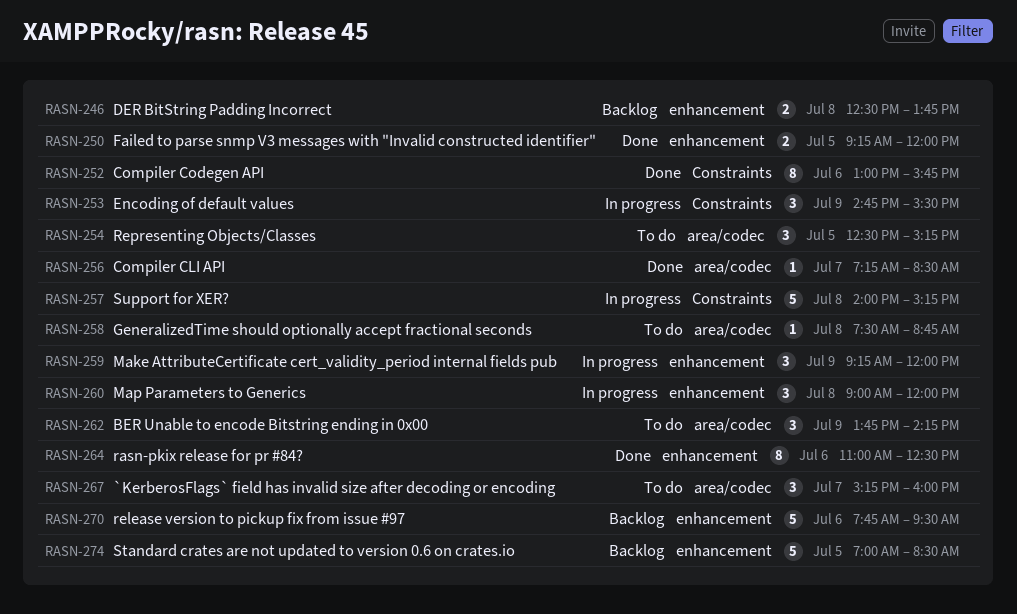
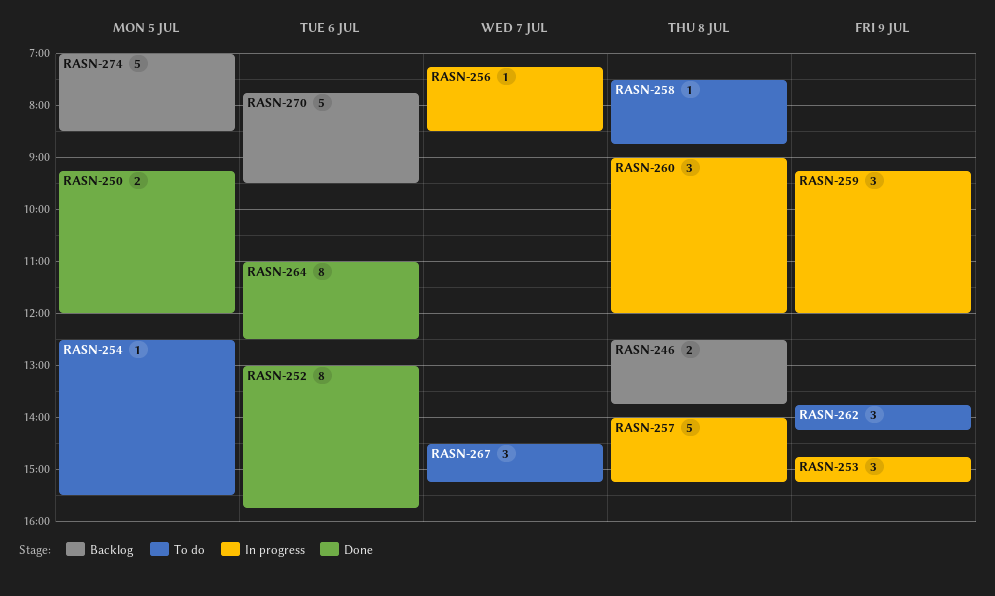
RASN-253, ends: 15:30 -> 15:15
RASN-254, estimate: 3 -> 1
RASN-254, ends: 15:15 -> 15:30
RASN-256, status: Done -> In progress
RASN-267, begins: 15:15 -> 14:30
RASN-267, ends: 16:00 -> 15:15

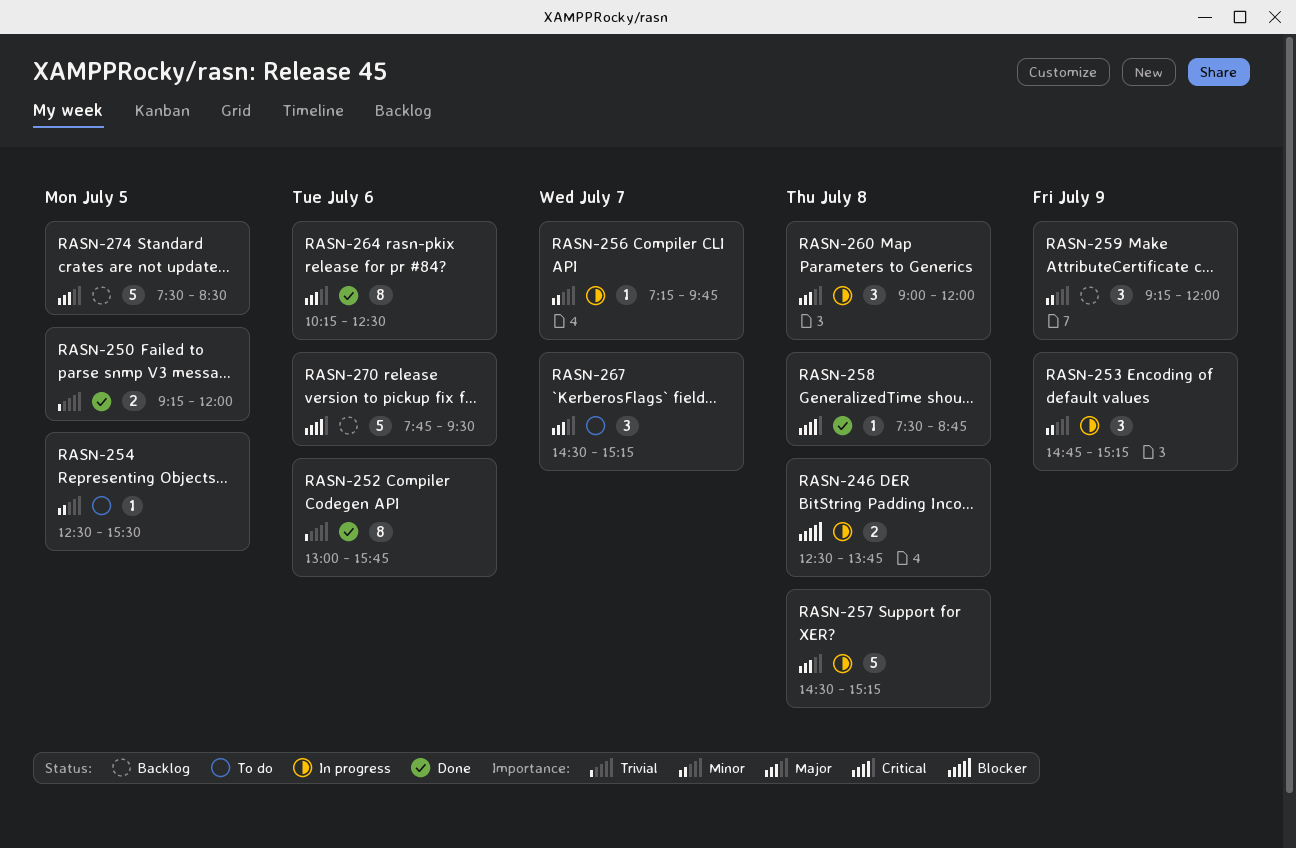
RASN-246, status: Backlog -> In progress
RASN-256, ends: 08:30 -> 09:45
RASN-257, begins: 14:00 -> 14:30
RASN-258, status: To do -> Done
RASN-259, status: In progress -> Backlog
RASN-262: present -> none
RASN-264, begins: 11:00 -> 10:15
RASN-274, begins: 07:00 -> 07:30

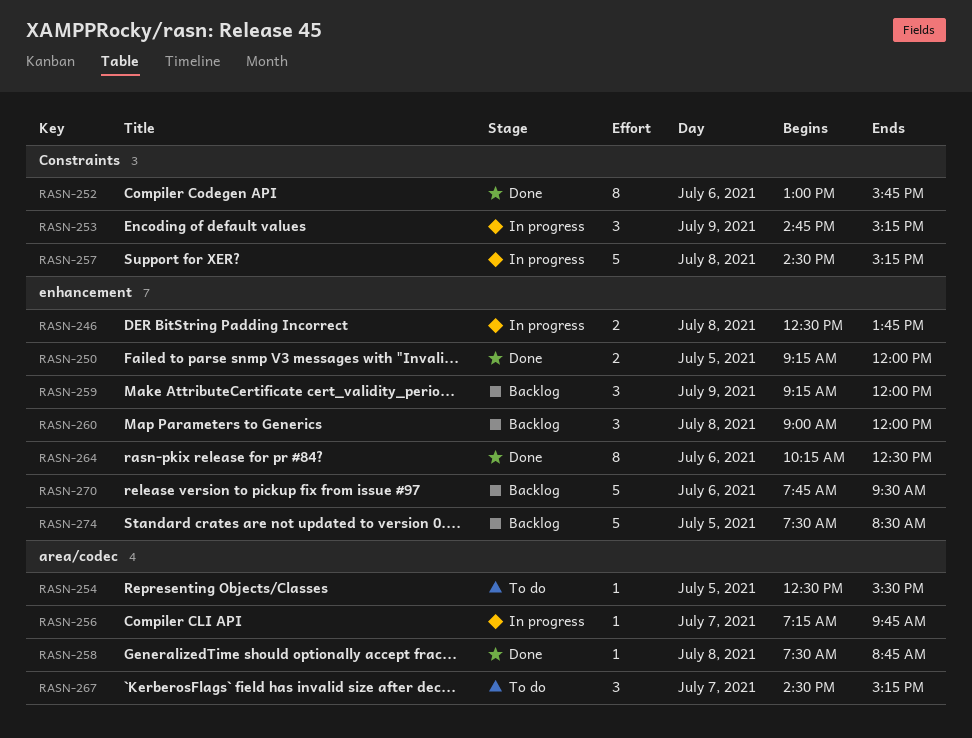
RASN-260, status: In progress -> Backlog

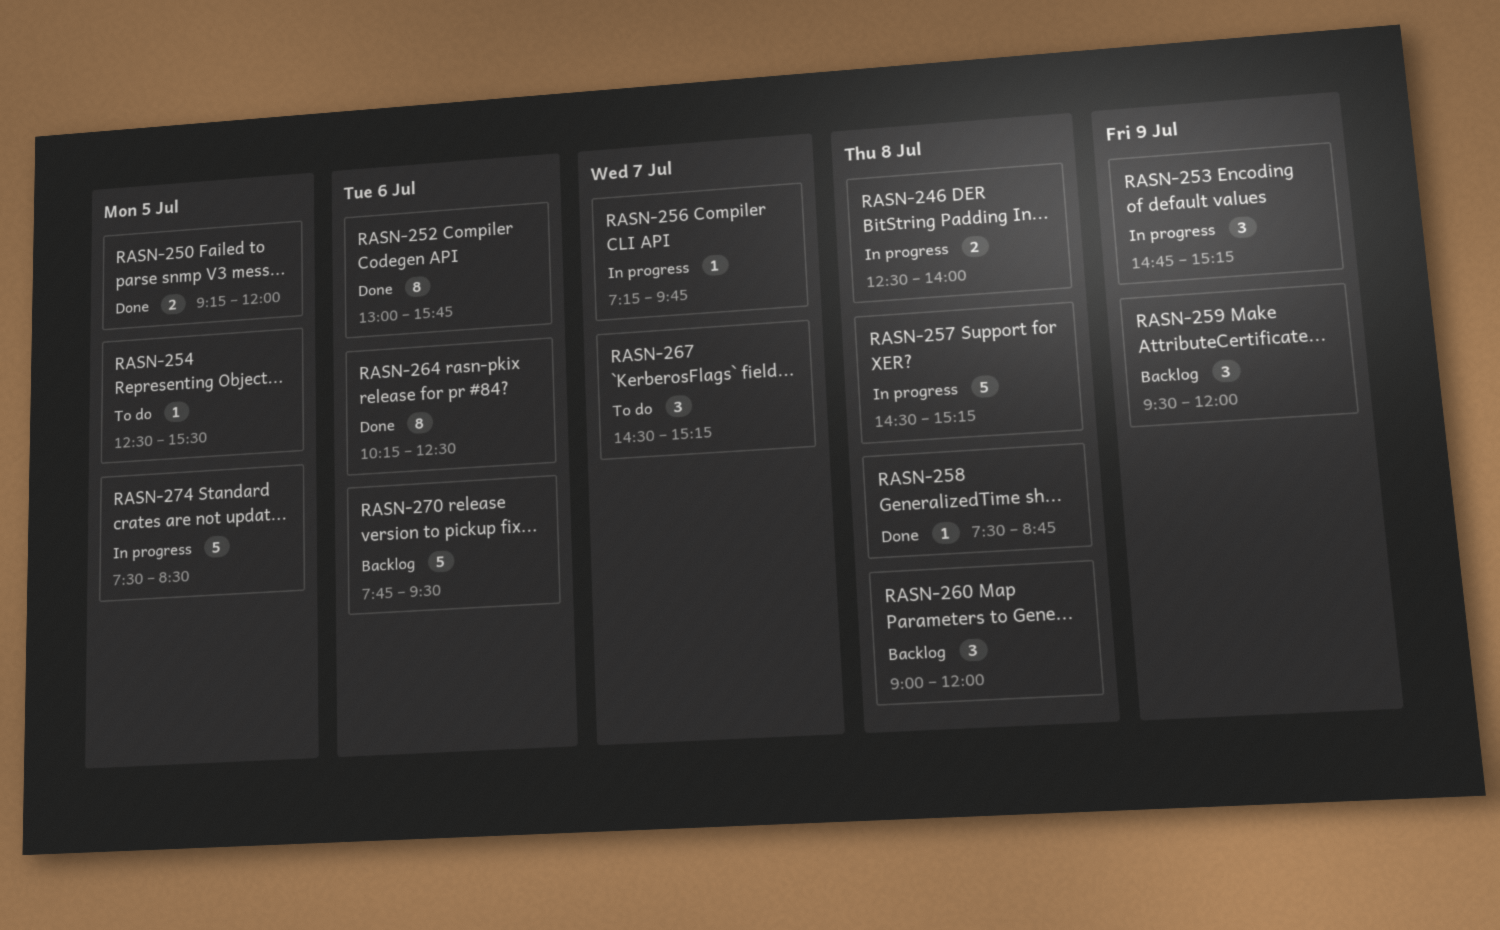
RASN-246, ends: 13:45 -> 14:00
RASN-259, begins: 09:15 -> 09:30
RASN-274, status: Backlog -> In progress

